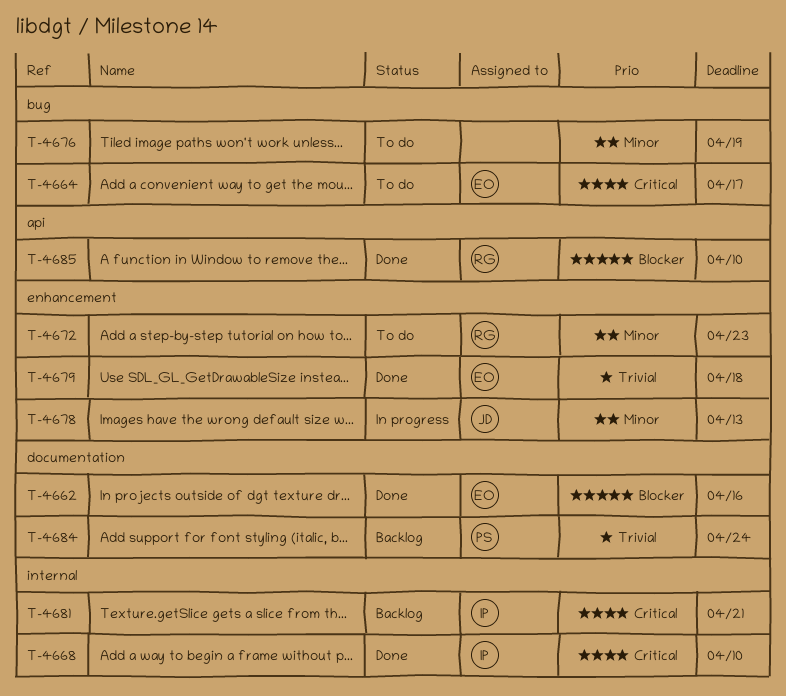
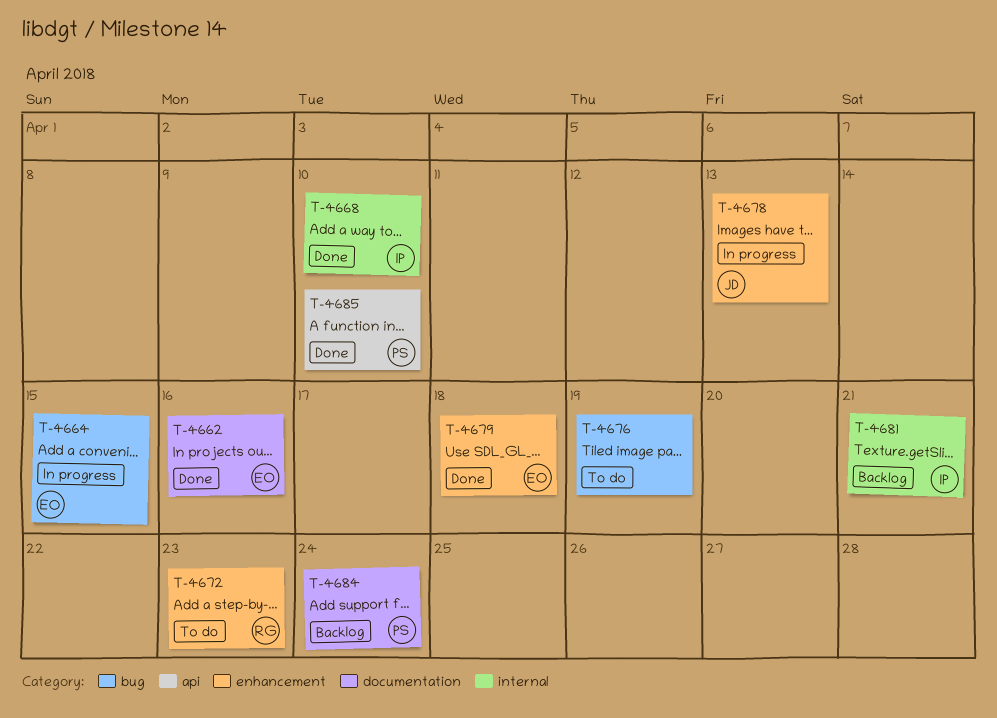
T-4664, status: To do -> In progress
T-4664, due: Apr 17 -> Apr 15
T-4685, owner: RG -> PS

